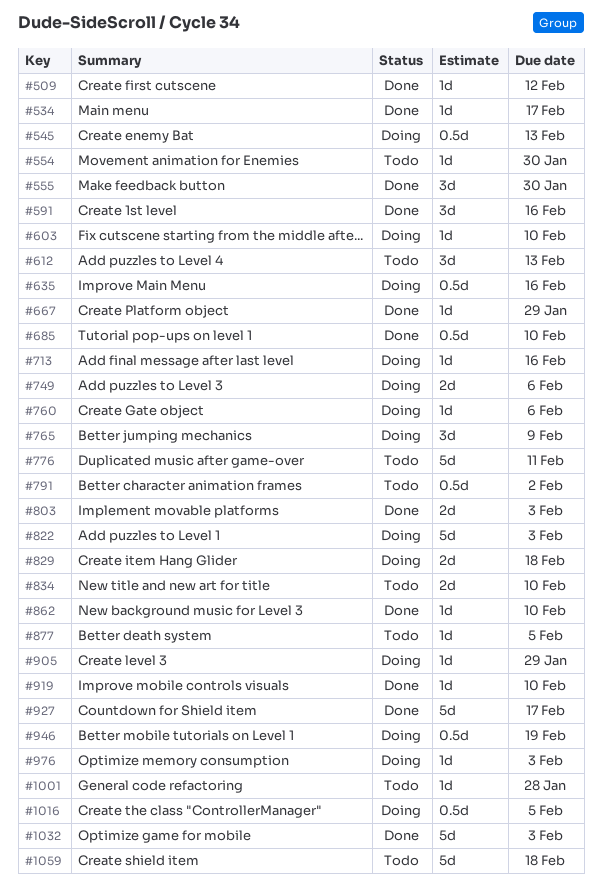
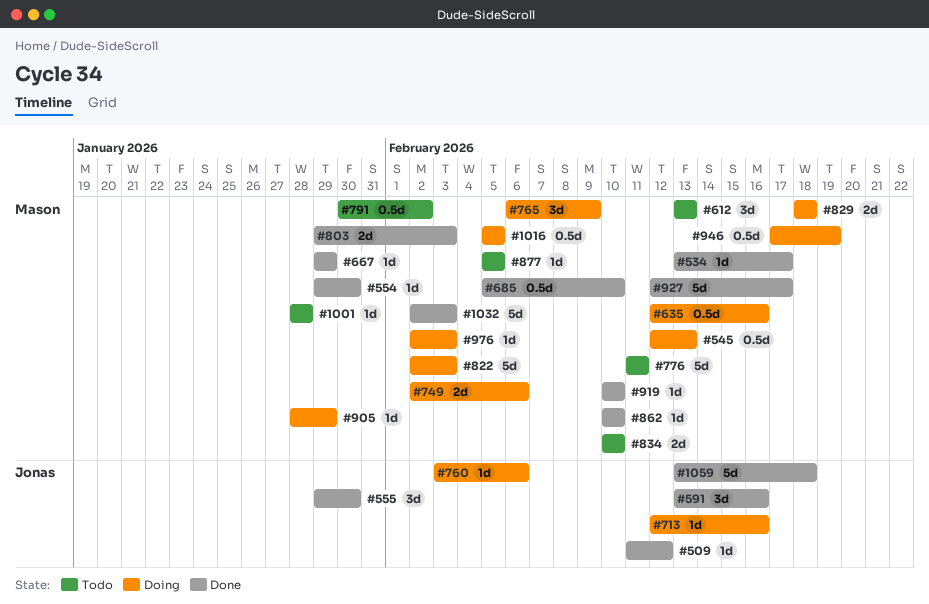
#554, status: Todo -> Done
#603: present -> none
#1059, status: Todo -> Done

